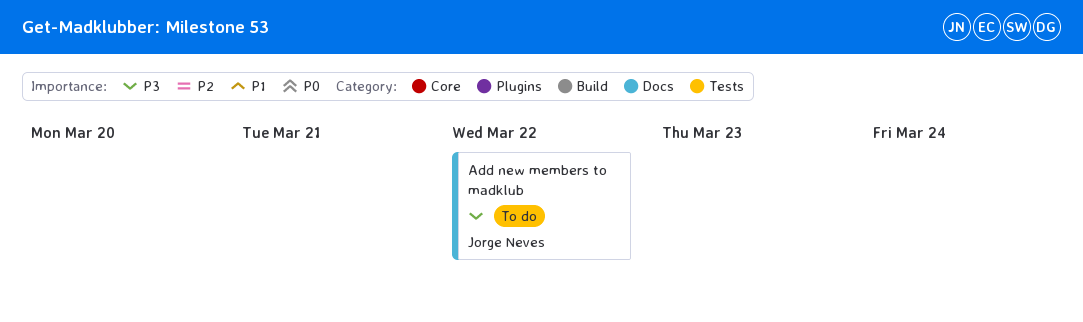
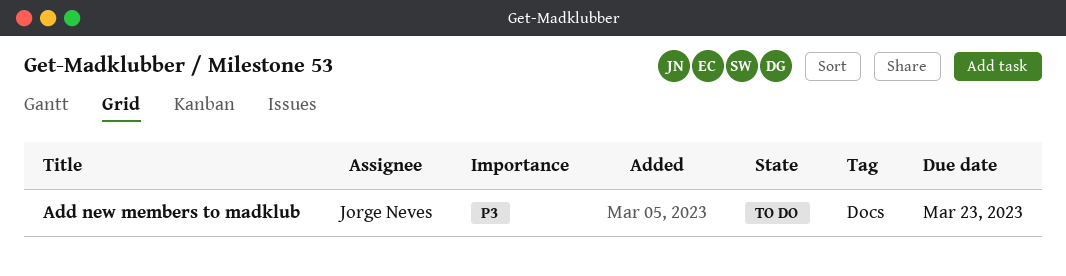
Add new members to madklub, due: Mar 22 -> Mar 23

